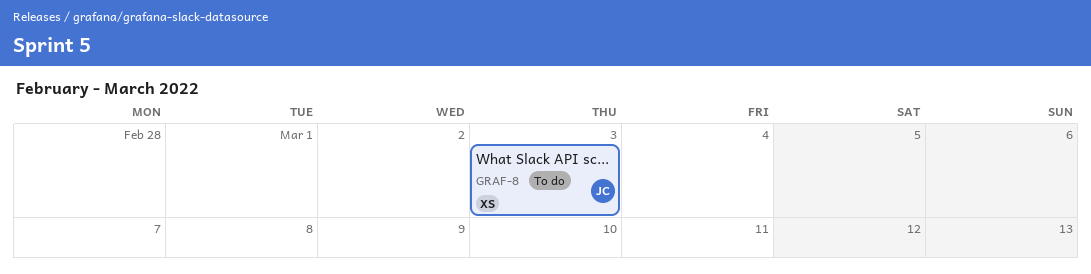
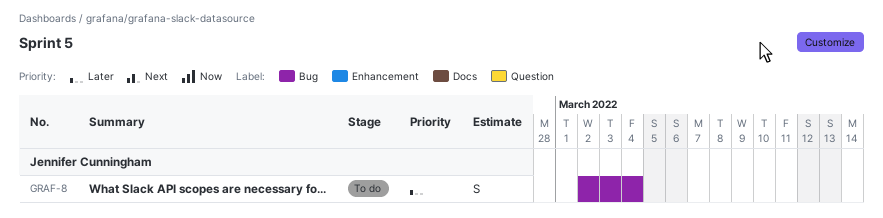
GRAF-8, estimate: XS -> S
GRAF-8, due: Mar 3 -> Mar 4

